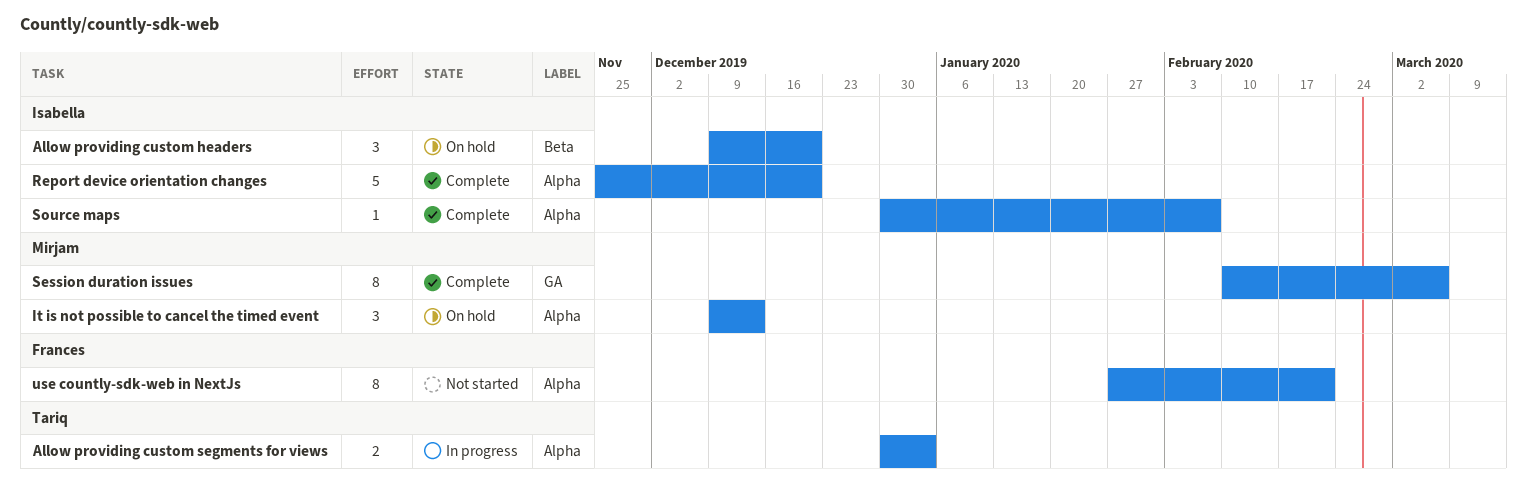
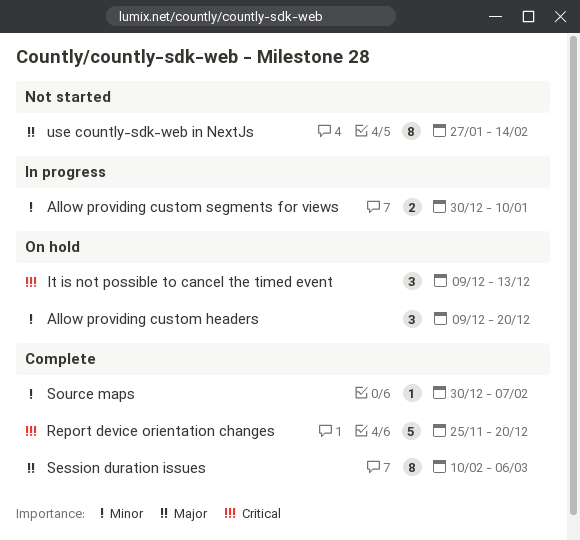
Allow providing custom segments for views, due: Jan 3 -> Jan 10
use countly-sdk-web in NextJs, due: Feb 21 -> Feb 14

